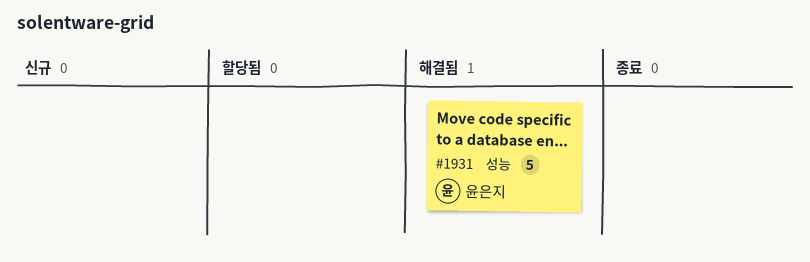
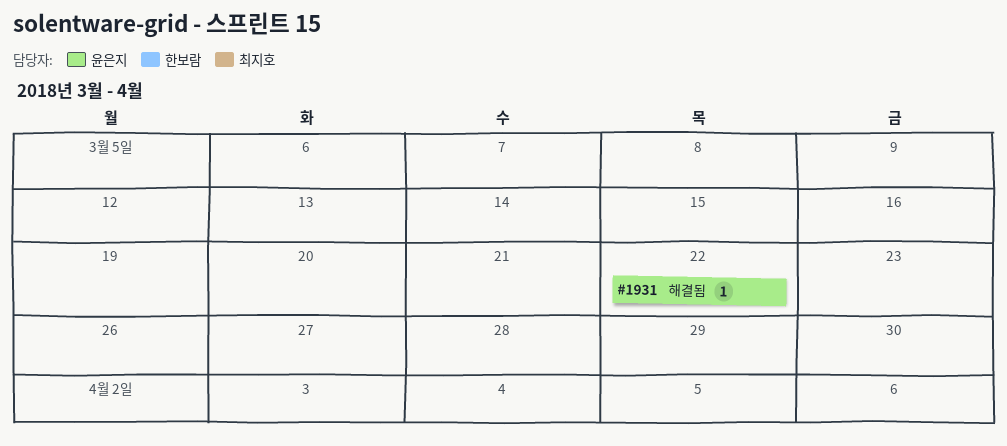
#1931, estimate: 5 -> 1

